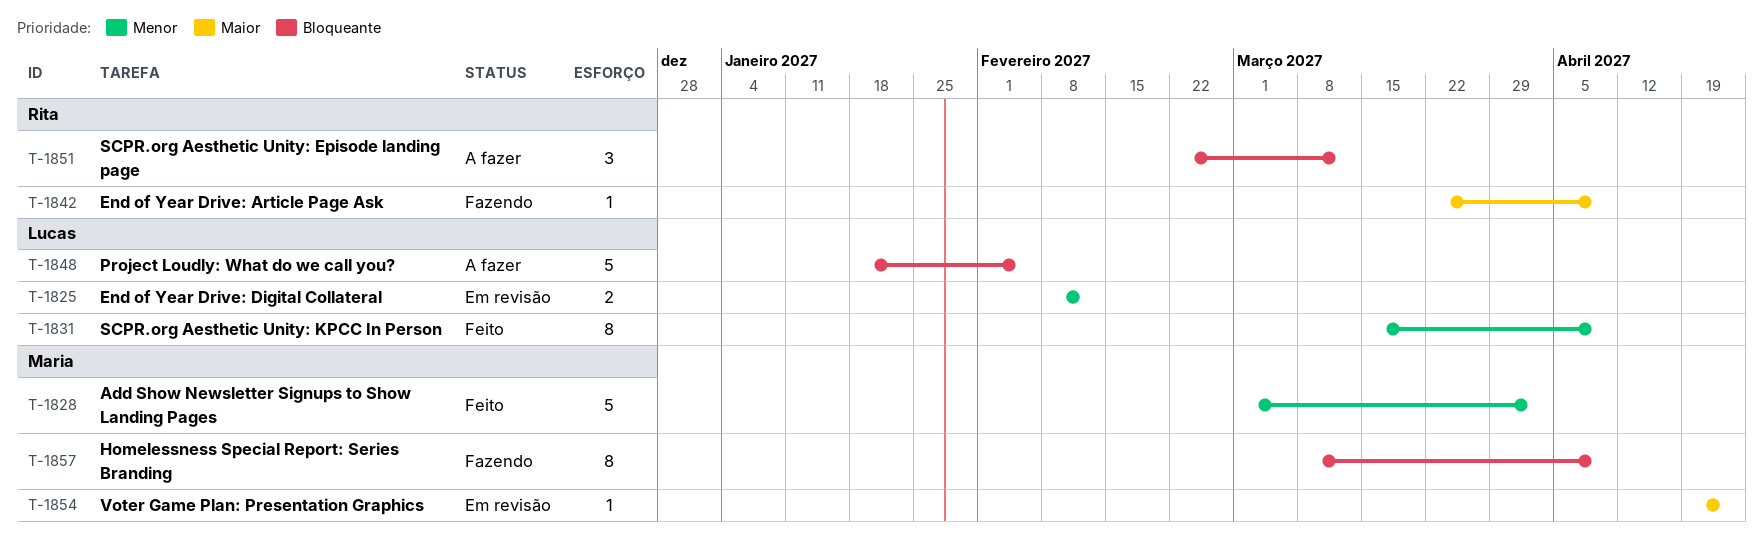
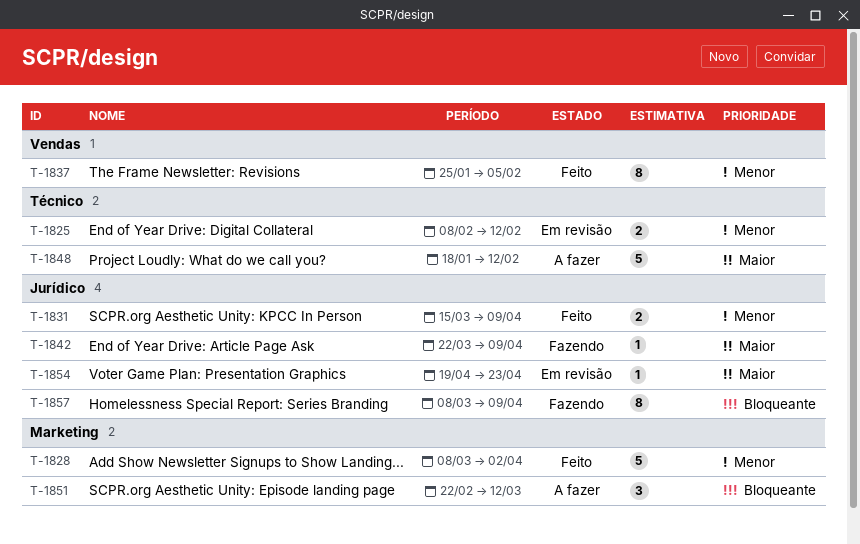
T-1828, start: Mar 1 -> Mar 8
T-1831, estimate: 8 -> 2
T-1837: none -> present
T-1848, priority: Bloqueante -> Maior
T-1848, due: Feb 5 -> Feb 12

